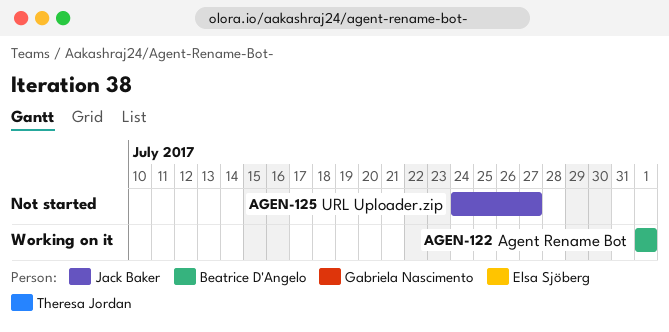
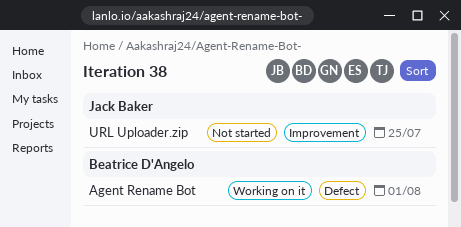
URL Uploader.zip, due: Jul 27 -> Jul 25

